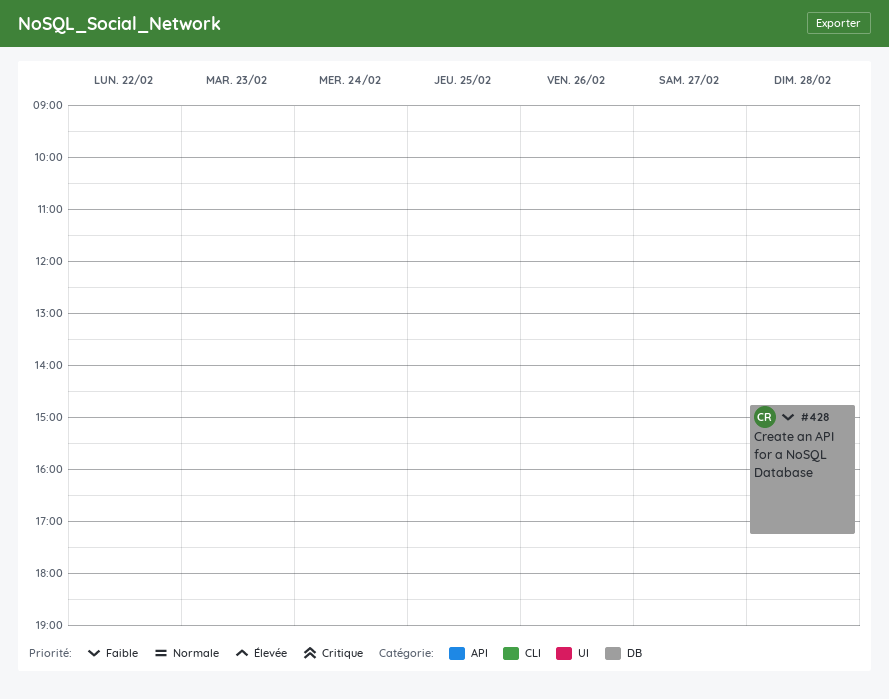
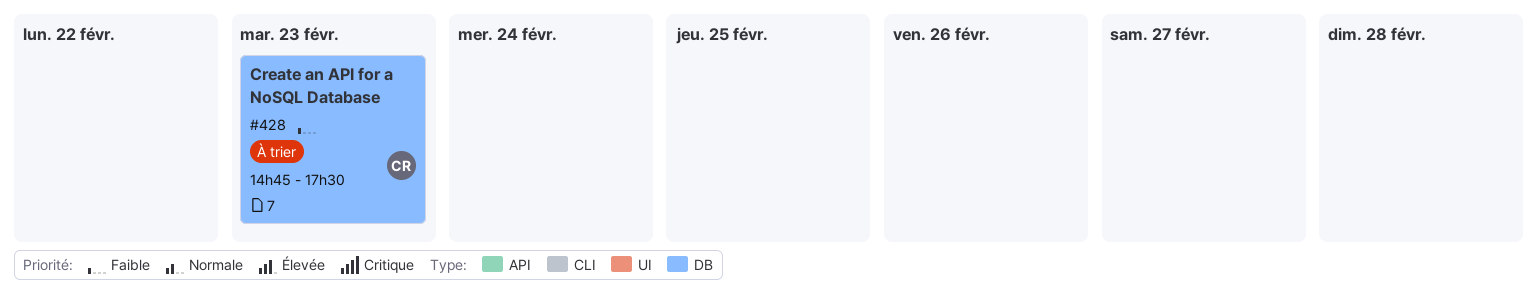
#428, day: Feb 28 -> Feb 23
#428, ends: 17:15 -> 17:30

